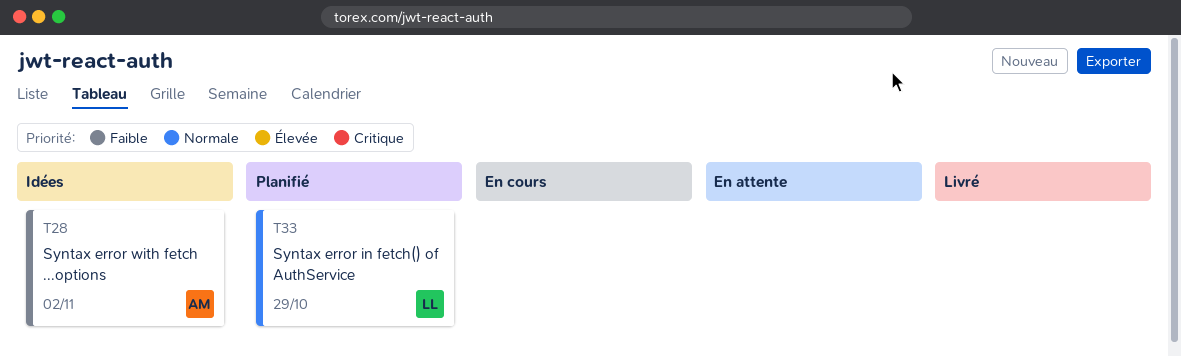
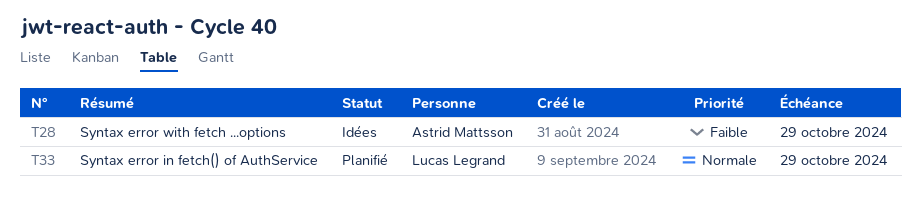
T28, due: Nov 2 -> Oct 29

